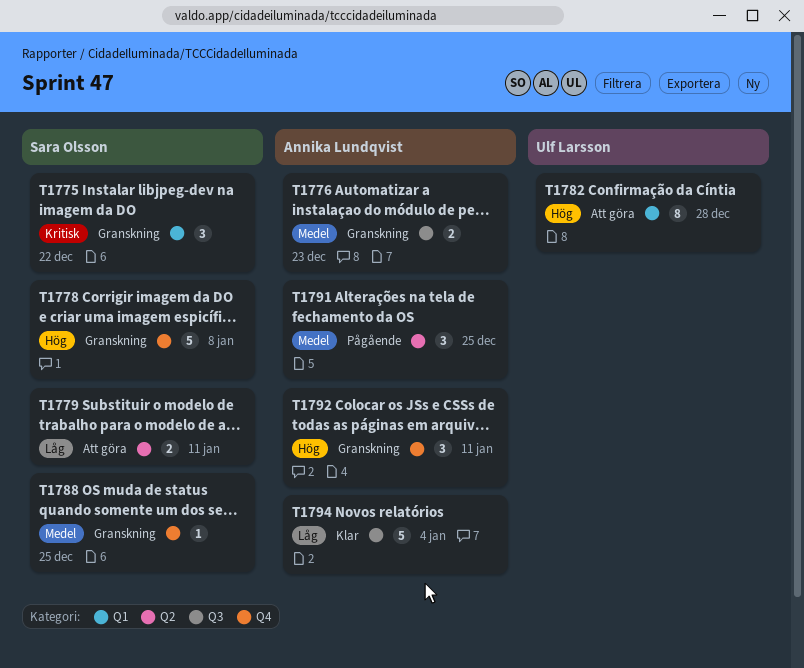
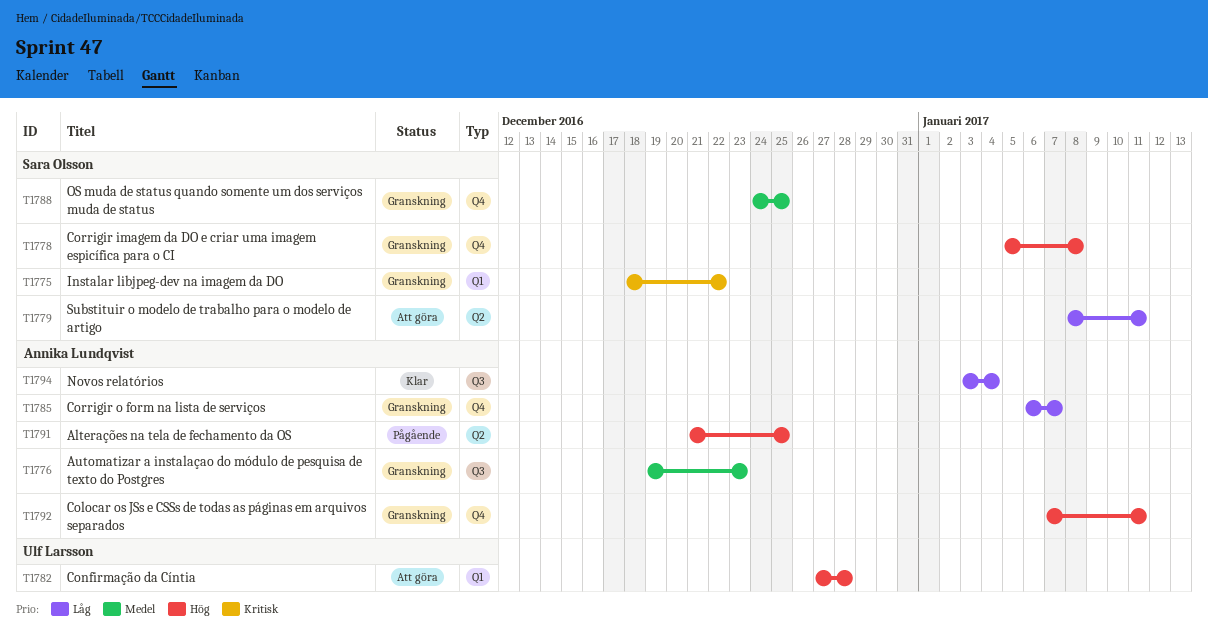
T1785: none -> present
T1791, priority: Medel -> Hög

